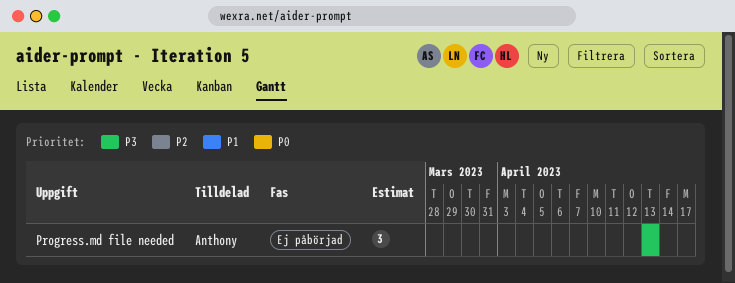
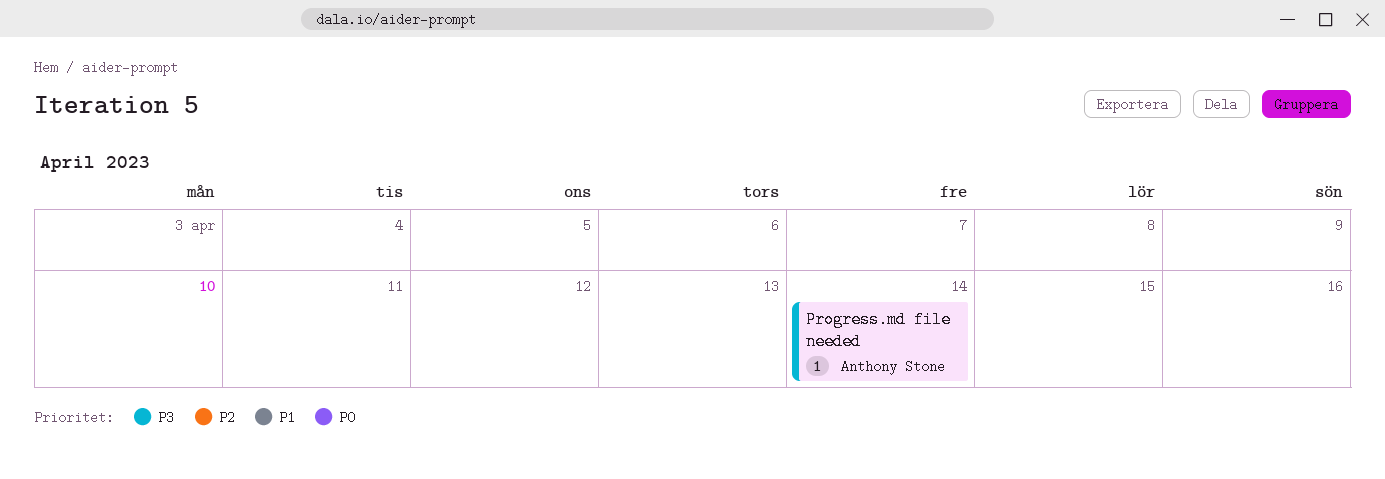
Progress.md file needed, estimate: 3 -> 1
Progress.md file needed, due: Apr 13 -> Apr 14

